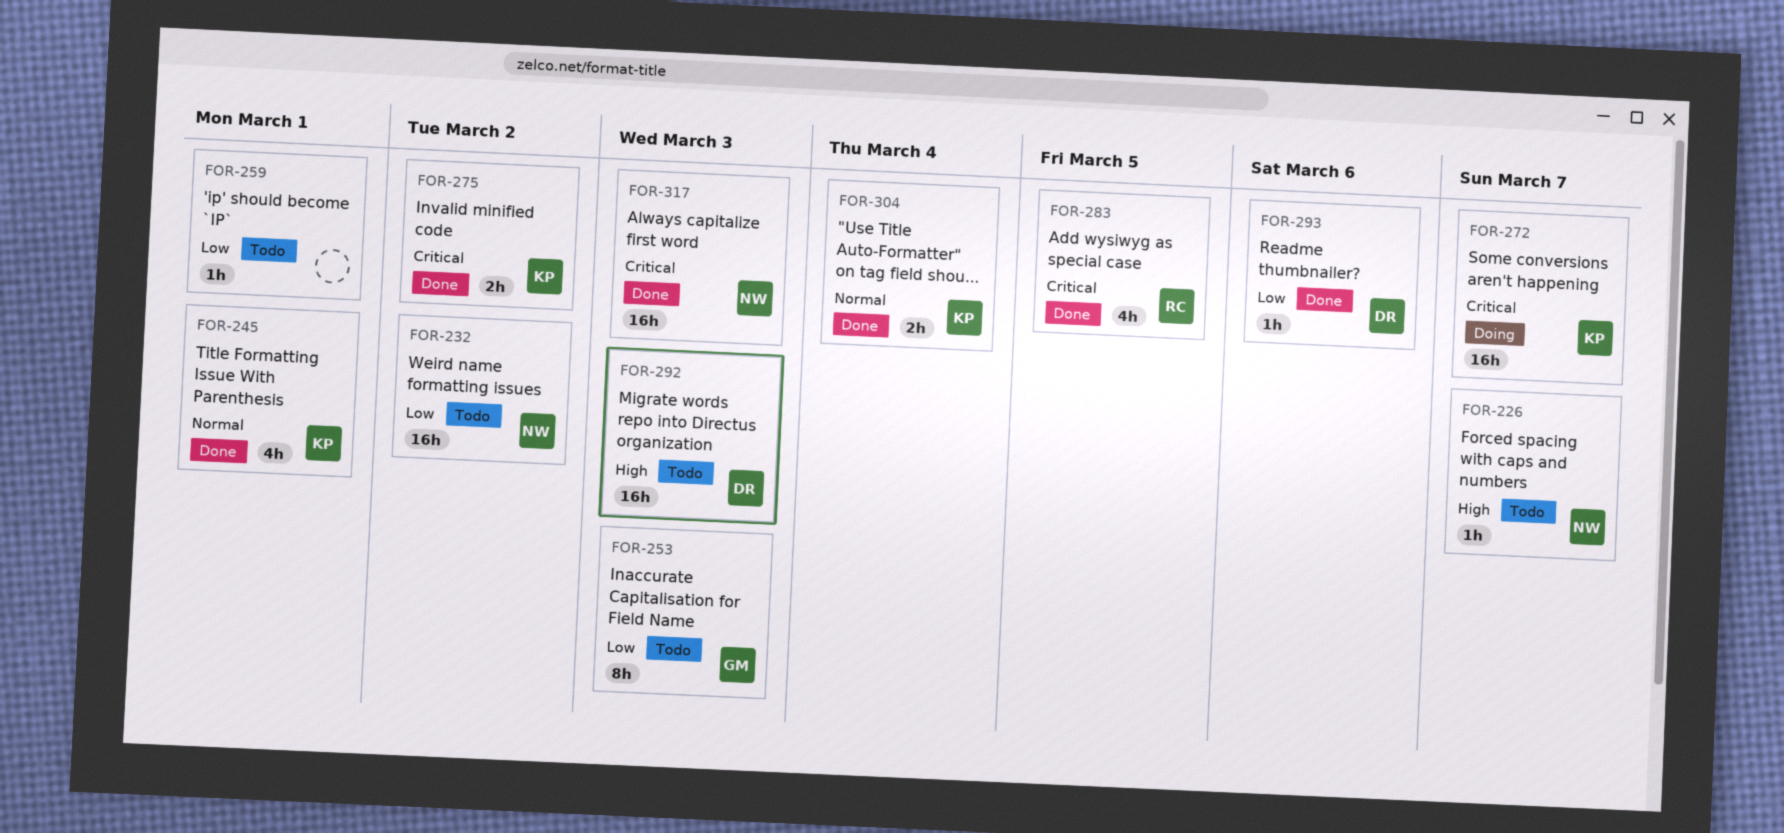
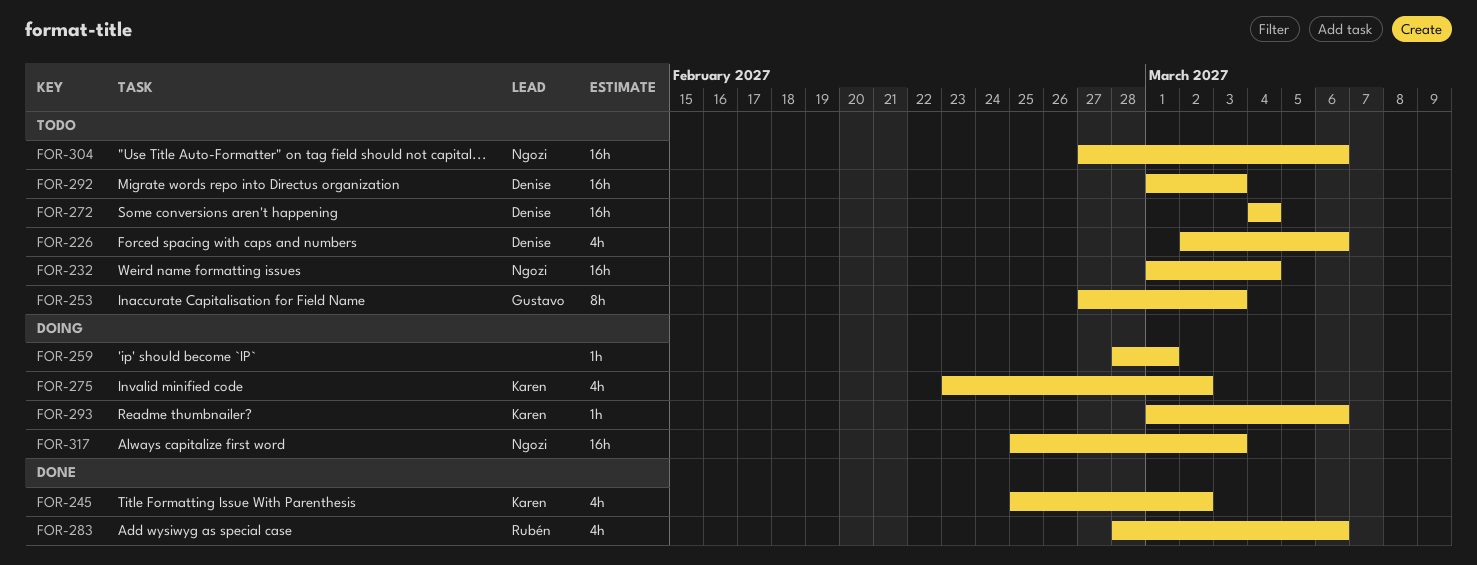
FOR-226, owner: Ngozi -> Denise
FOR-226, estimate: 1h -> 4h
FOR-226, due: Mar 7 -> Mar 6
FOR-232, due: Mar 2 -> Mar 4
FOR-245, due: Mar 1 -> Mar 2
FOR-259, status: Todo -> Doing
FOR-272, status: Doing -> Todo
FOR-272, owner: Karen -> Denise
FOR-272, due: Mar 7 -> Mar 4
FOR-275, status: Done -> Doing
FOR-275, estimate: 2h -> 4h
FOR-283, due: Mar 5 -> Mar 6
FOR-293, status: Done -> Doing
FOR-293, owner: Denise -> Karen
FOR-304, status: Done -> Todo
FOR-304, owner: Karen -> Ngozi
FOR-304, estimate: 2h -> 16h
FOR-304, due: Mar 4 -> Mar 6
FOR-317, status: Done -> Doing

